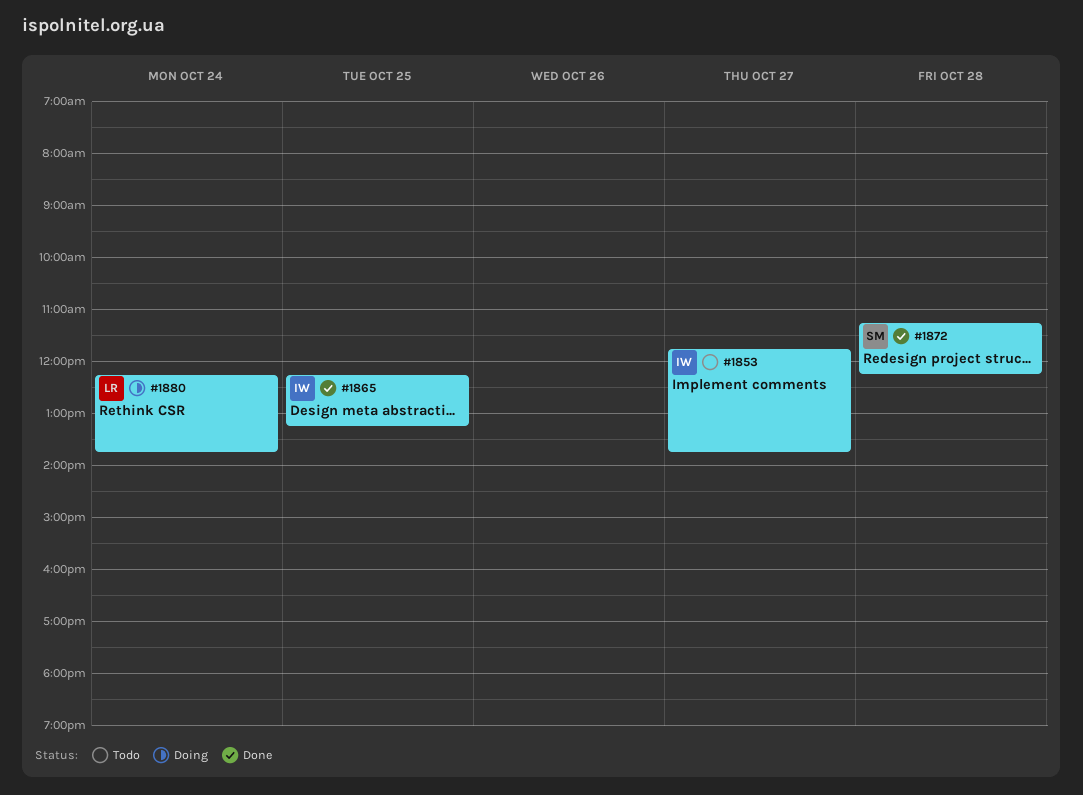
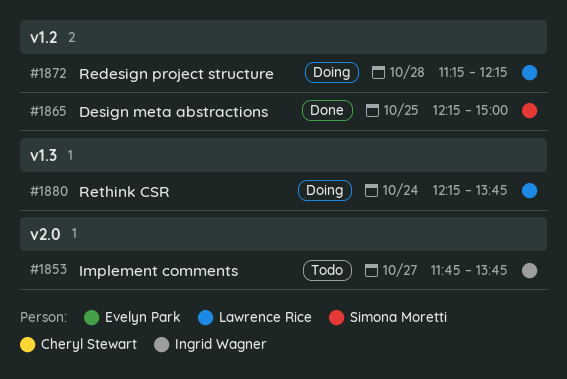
#1865, owner: Ingrid Wagner -> Simona Moretti
#1865, ends: 13:15 -> 15:00
#1872, status: Done -> Doing
#1872, owner: Simona Moretti -> Lawrence Rice

